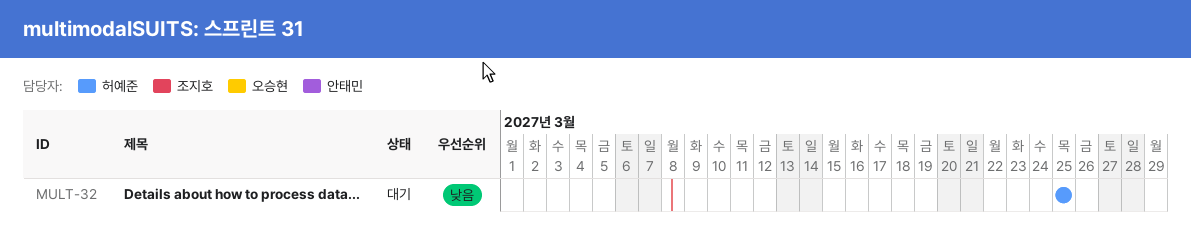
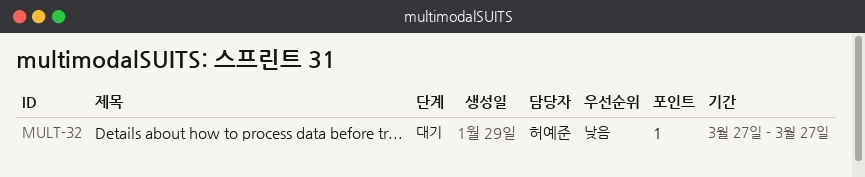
MULT-32, start: Mar 25 -> Mar 27
MULT-32, due: Mar 25 -> Mar 27

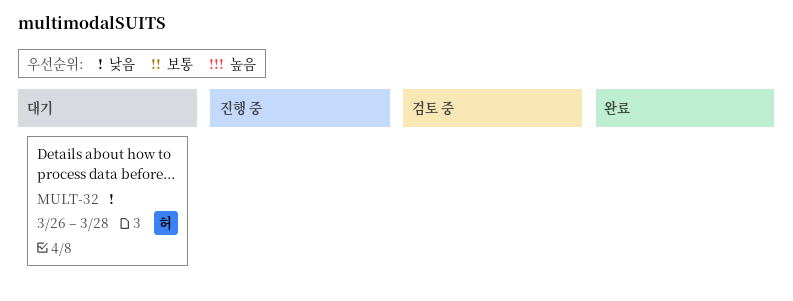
MULT-32, start: Mar 27 -> Mar 26
MULT-32, due: Mar 27 -> Mar 28

